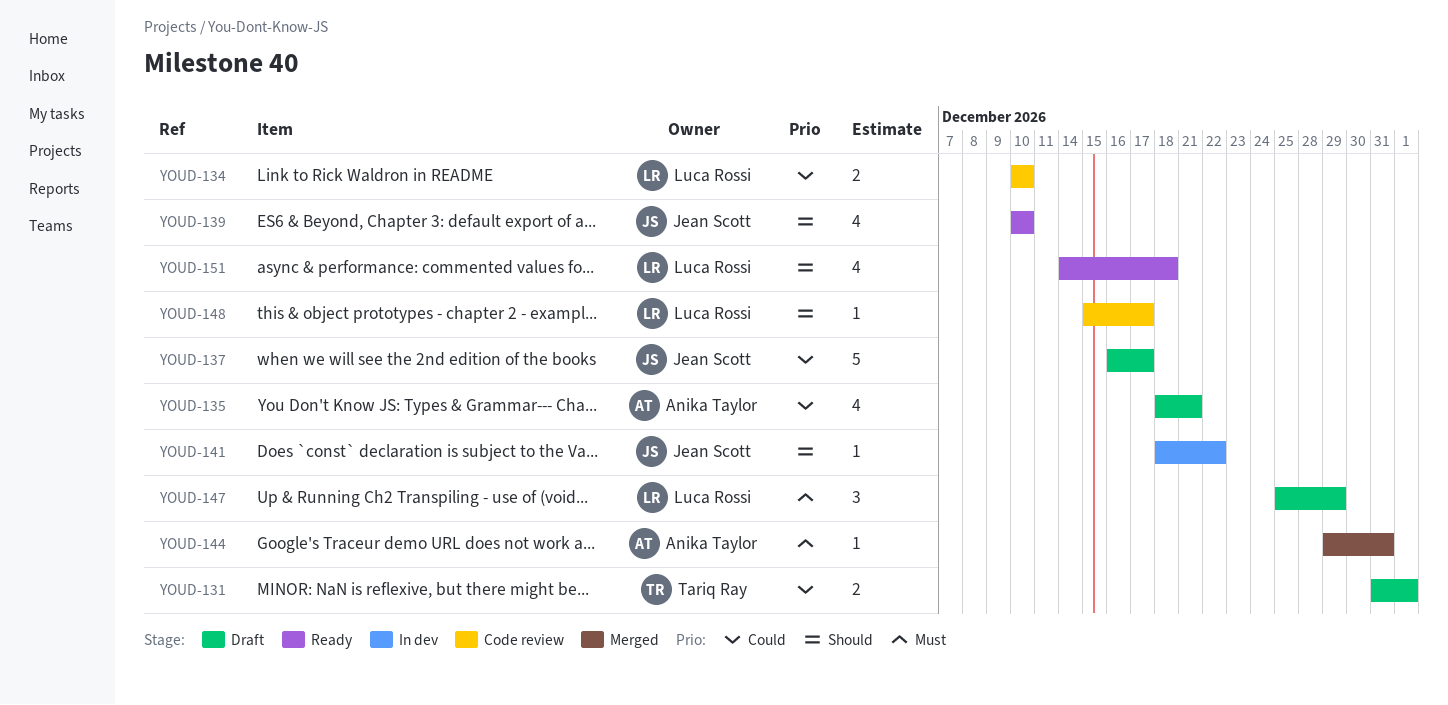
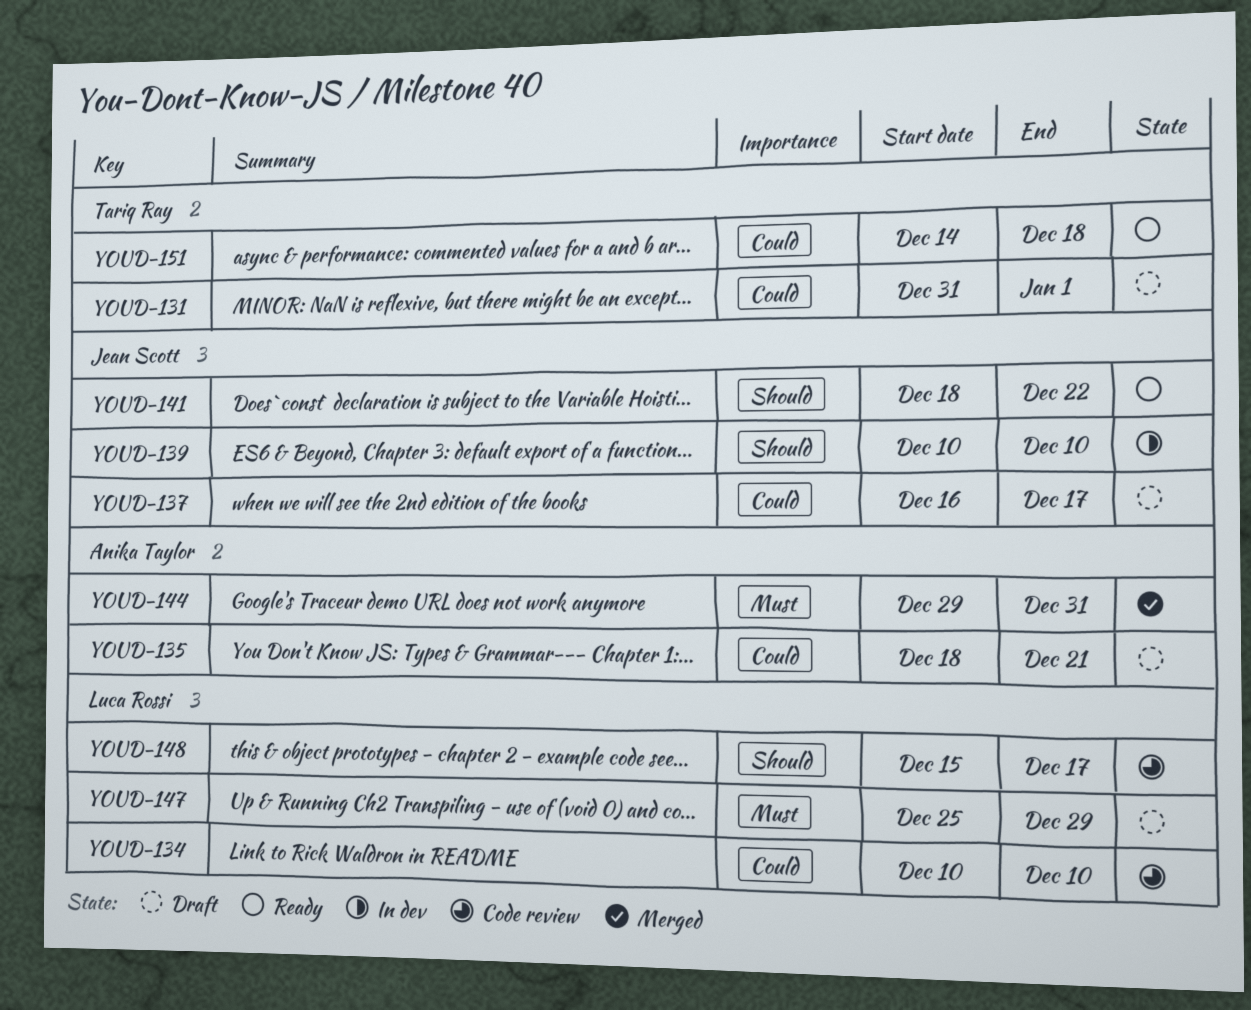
YOUD-139, status: Ready -> In dev
YOUD-141, status: In dev -> Ready
YOUD-151, owner: Luca Rossi -> Tariq Ray
YOUD-151, priority: Should -> Could

